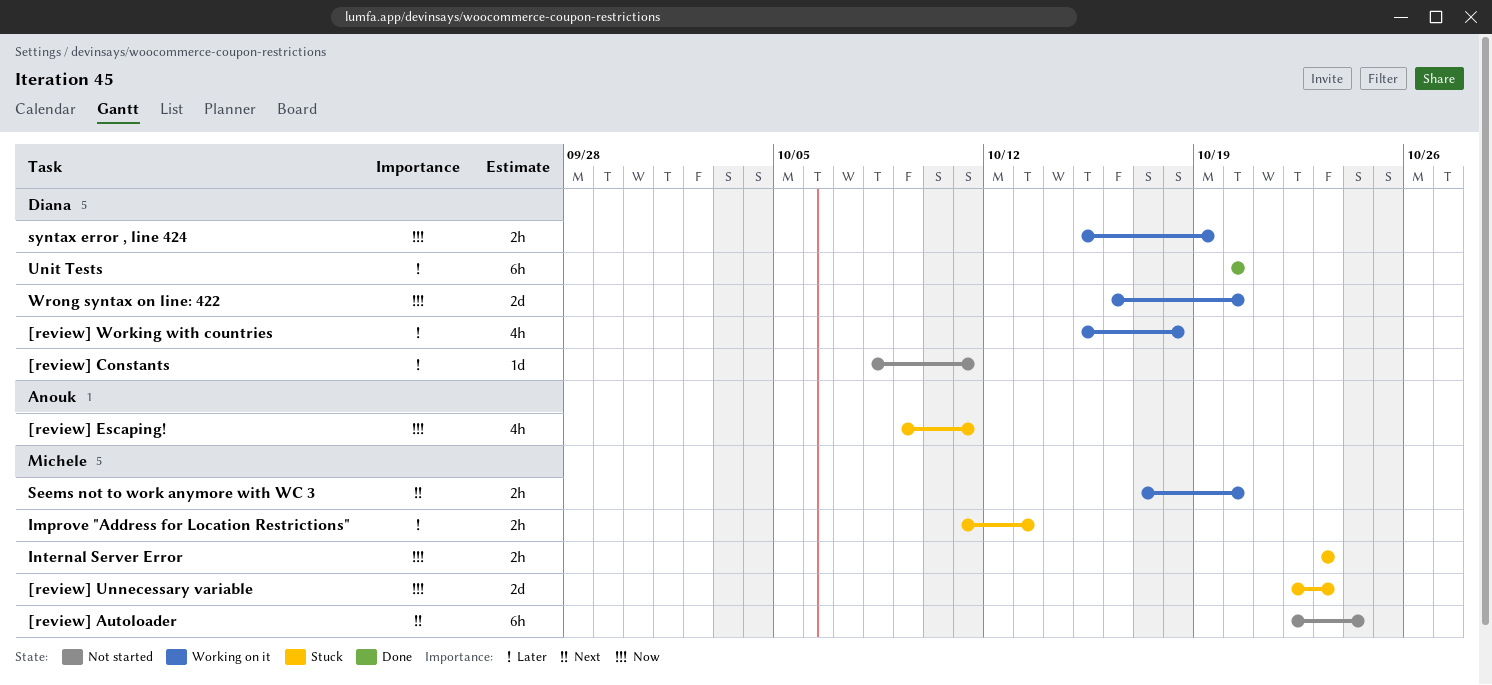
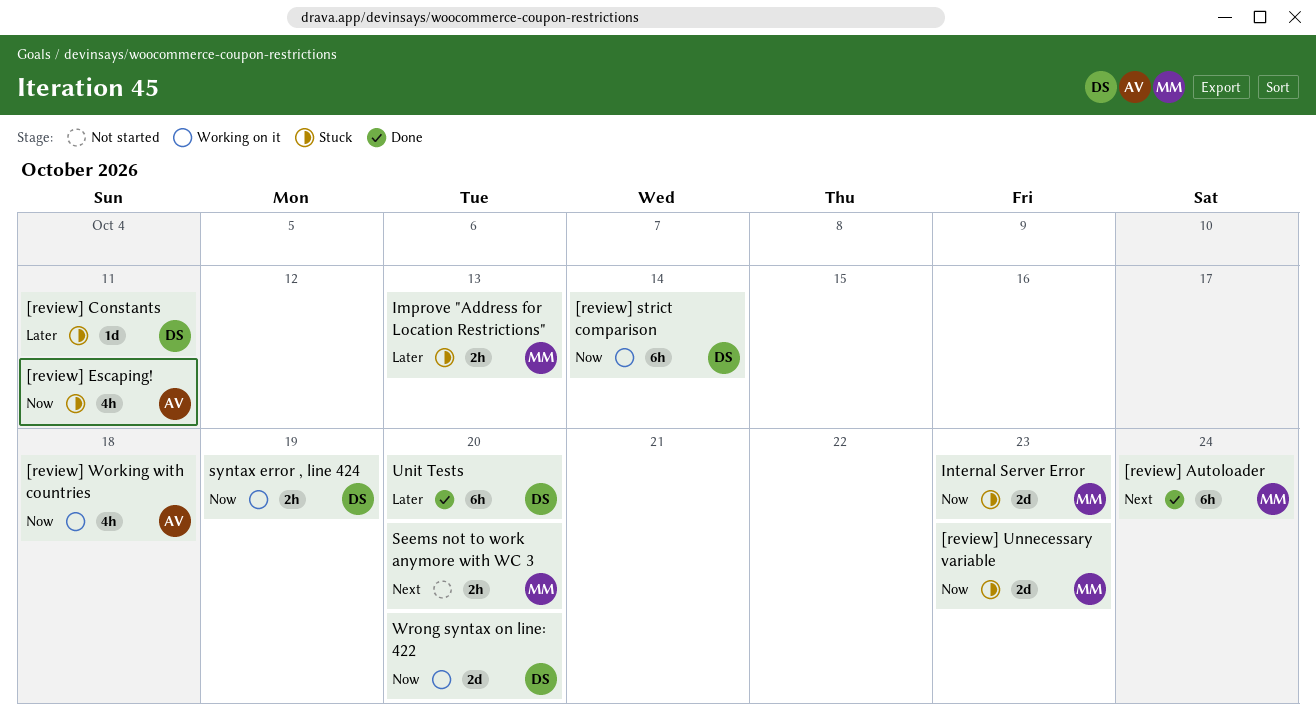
[review] Autoloader, status: Not started -> Done
[review] Constants, status: Not started -> Stuck
[review] strict comparison: none -> present
[review] Working with countries, owner: Diana -> Anouk
[review] Working with countries, priority: Later -> Now
Internal Server Error, estimate: 2h -> 2d
Seems not to work anymore with WC 3, status: Working on it -> Not started

